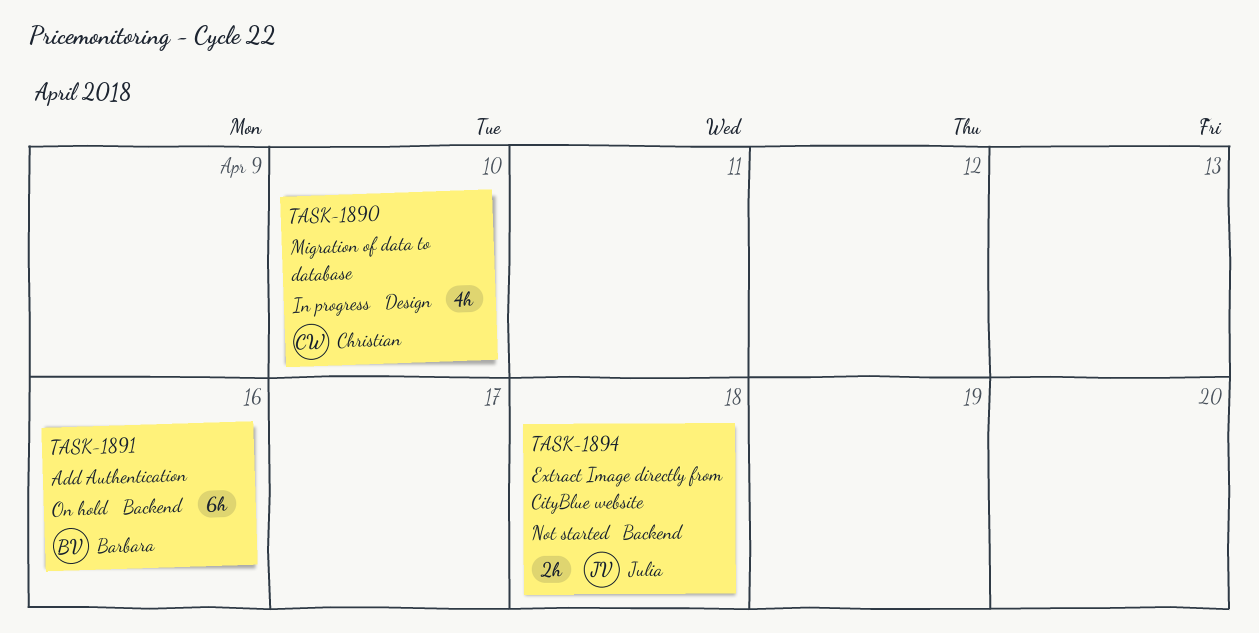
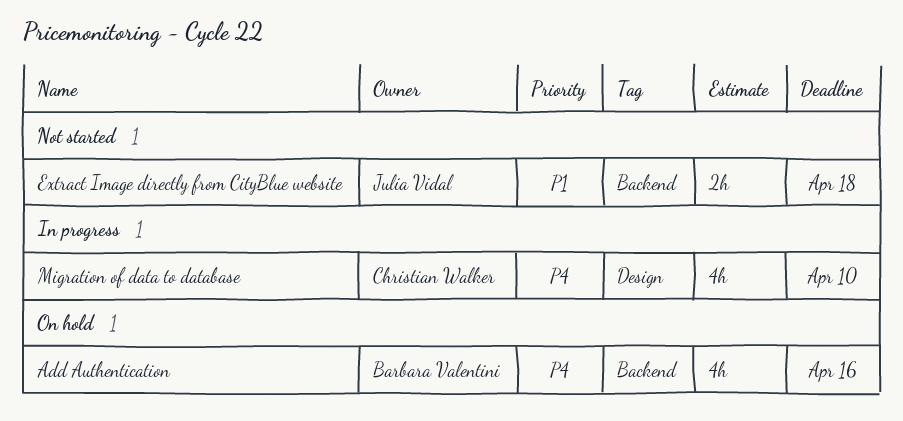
Add Authentication, estimate: 6h -> 4h

